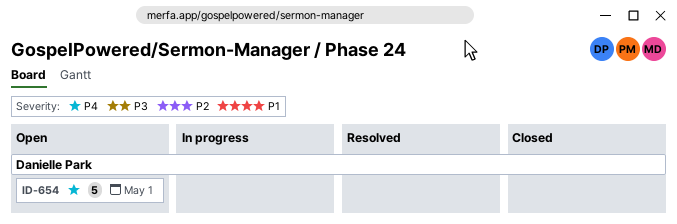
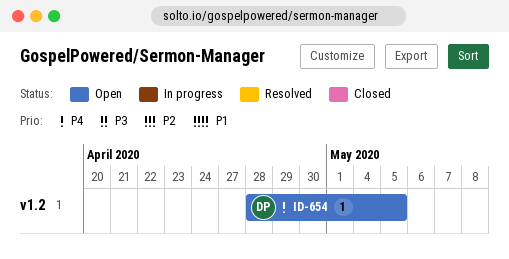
ID-654, estimate: 5 -> 1
ID-654, due: May 1 -> May 5

